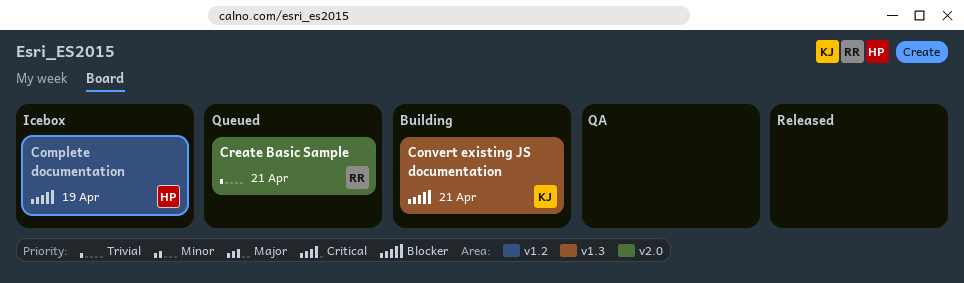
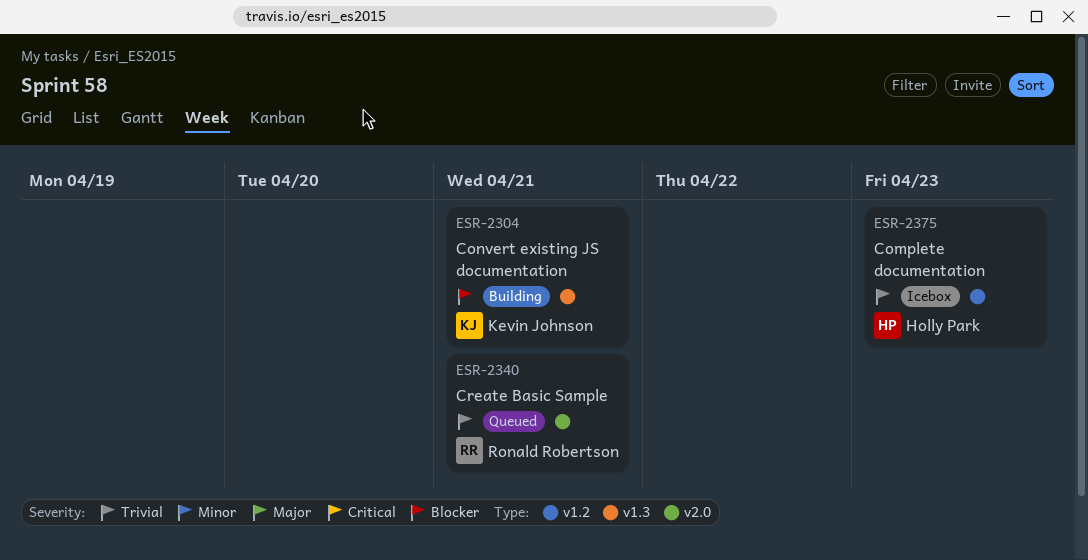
Complete documentation, priority: Blocker -> Trivial
Complete documentation, due: Apr 19 -> Apr 23

